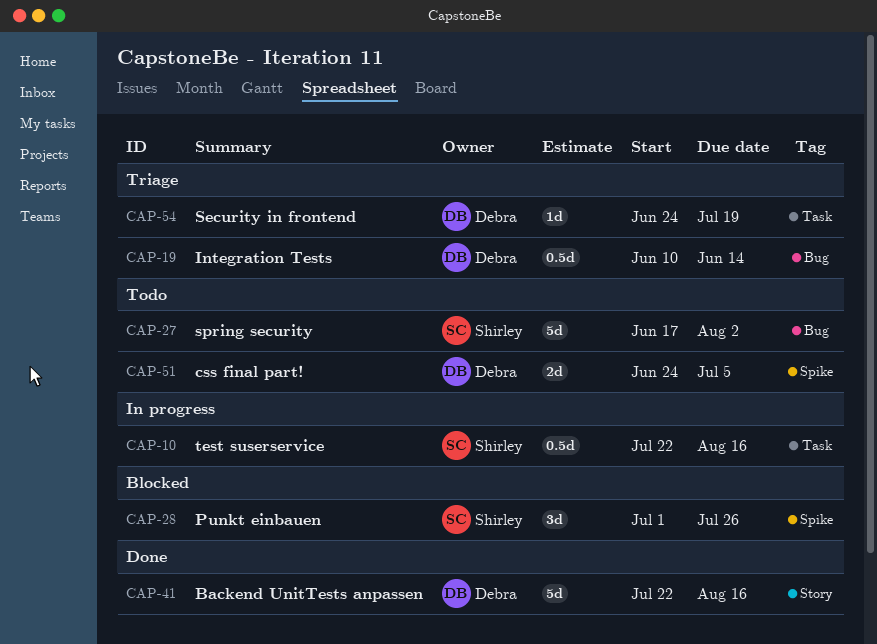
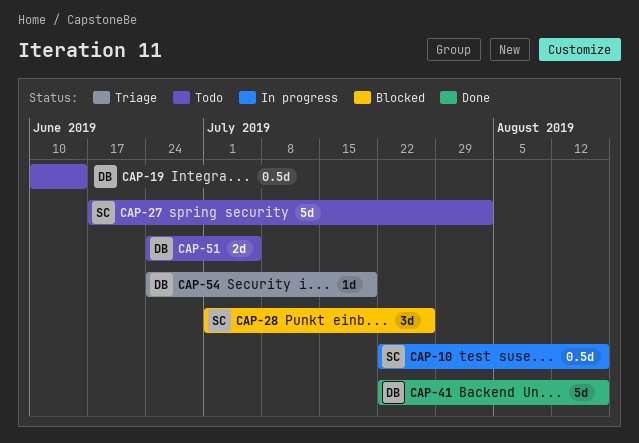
CAP-19, status: Triage -> Todo

